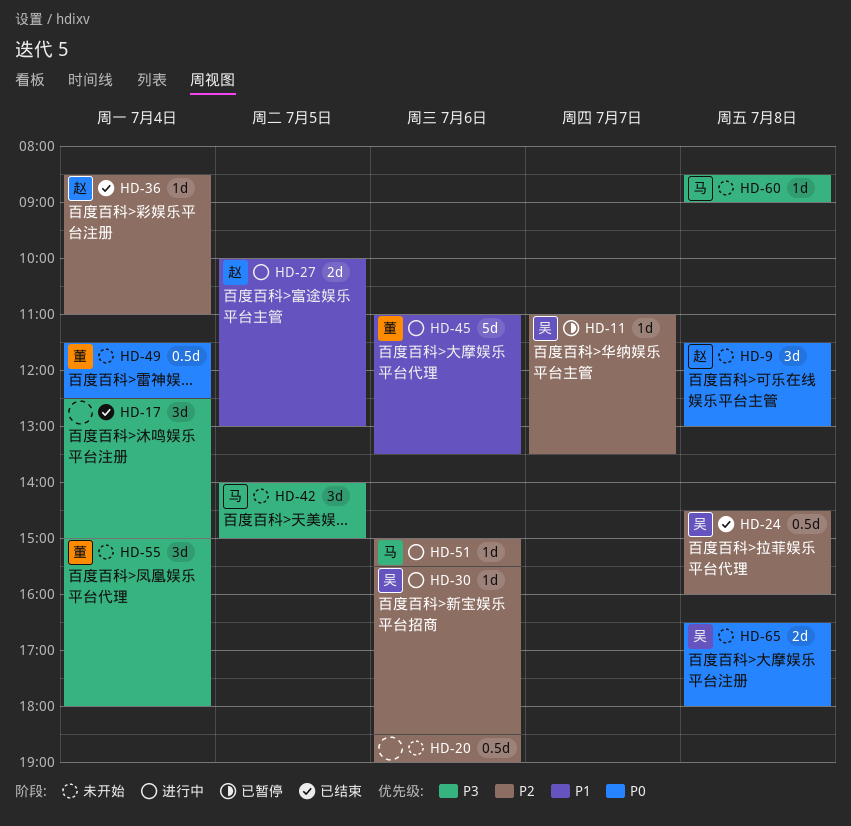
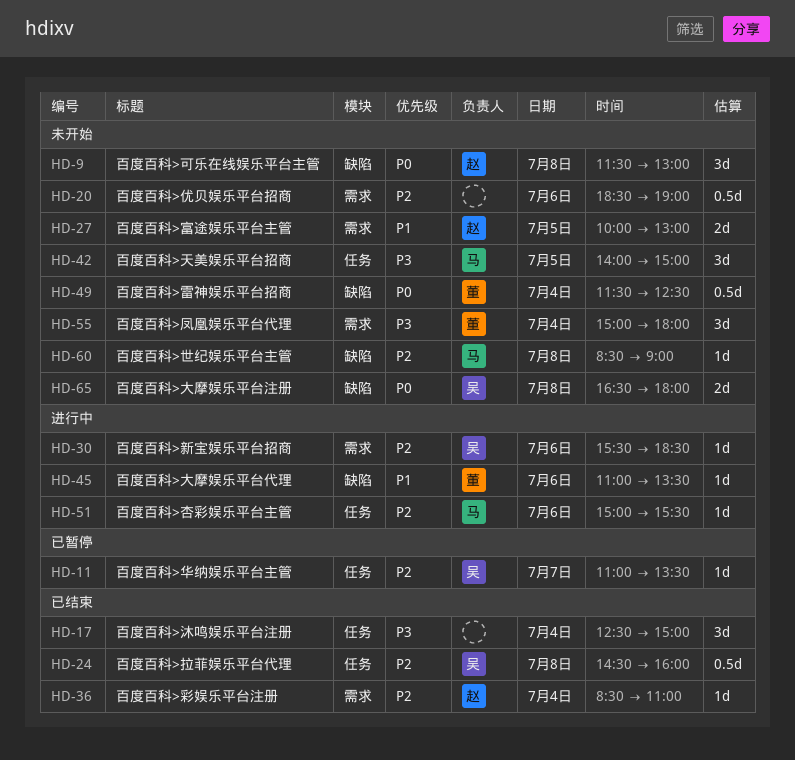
HD-27, status: 进行中 -> 未开始
HD-45, estimate: 5d -> 1d
HD-60, priority: P3 -> P2

